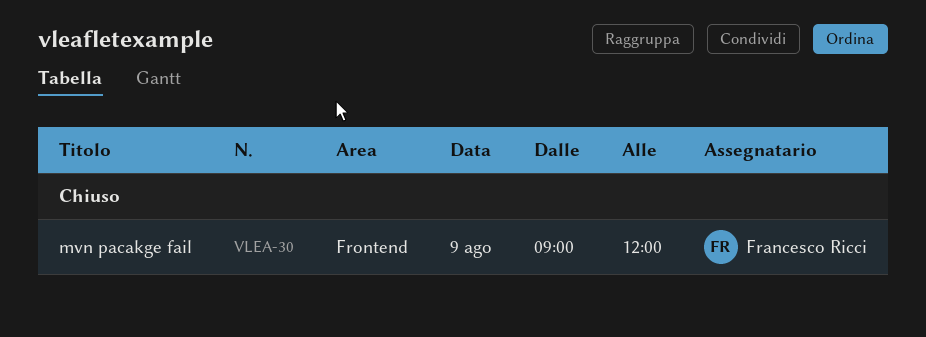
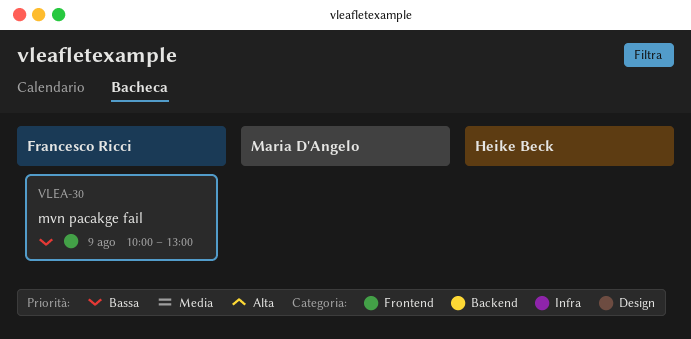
VLEA-30, begins: 09:00 -> 10:00
VLEA-30, ends: 12:00 -> 13:00

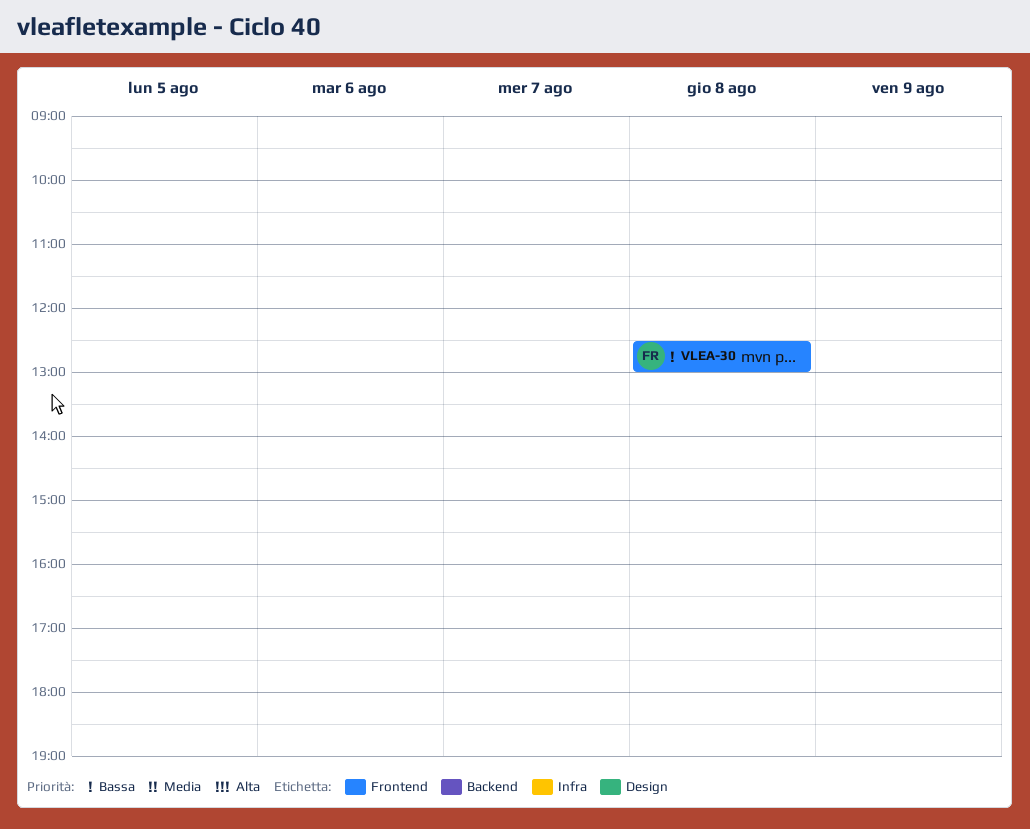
VLEA-30, day: Aug 9 -> Aug 8
VLEA-30, begins: 10:00 -> 12:30

